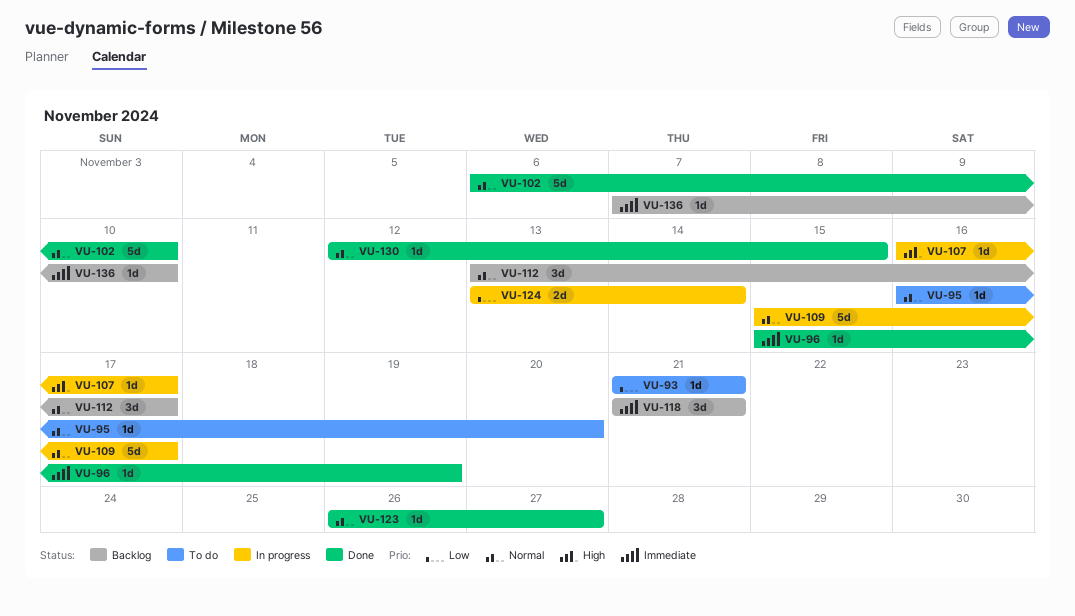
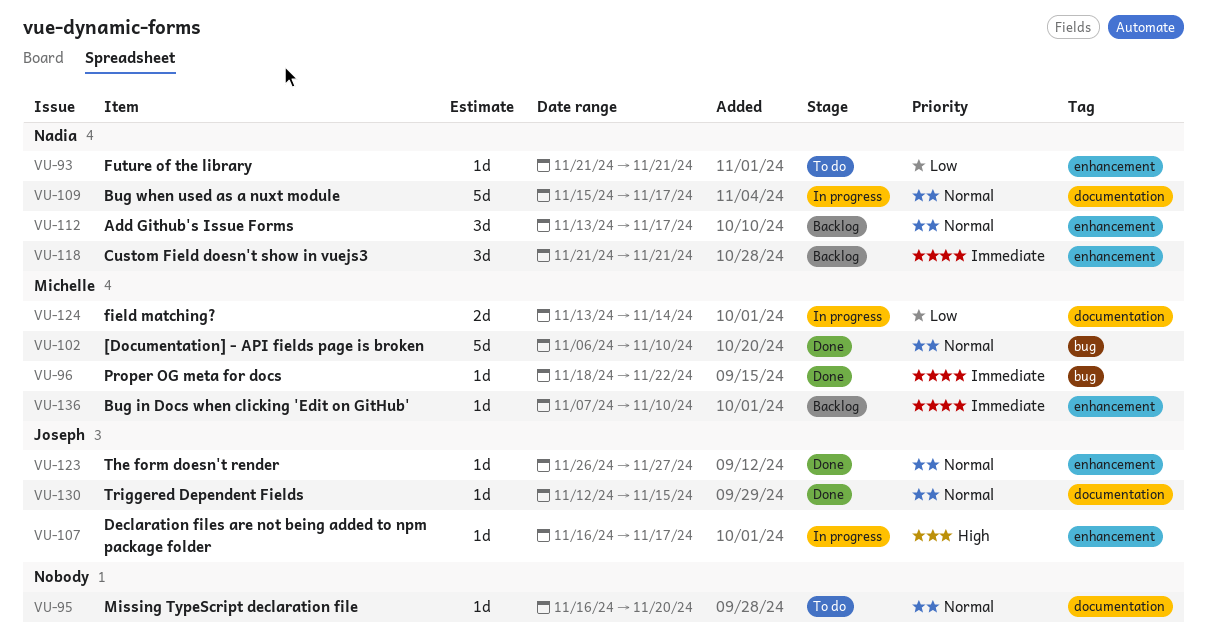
VU-96, start: Nov 15 -> Nov 18
VU-96, due: Nov 19 -> Nov 22

